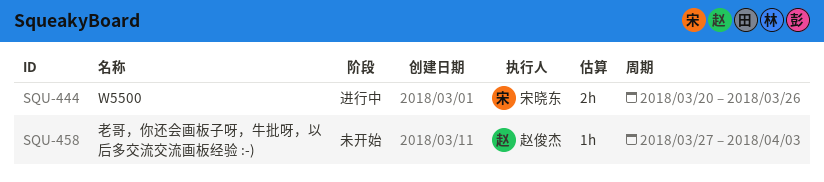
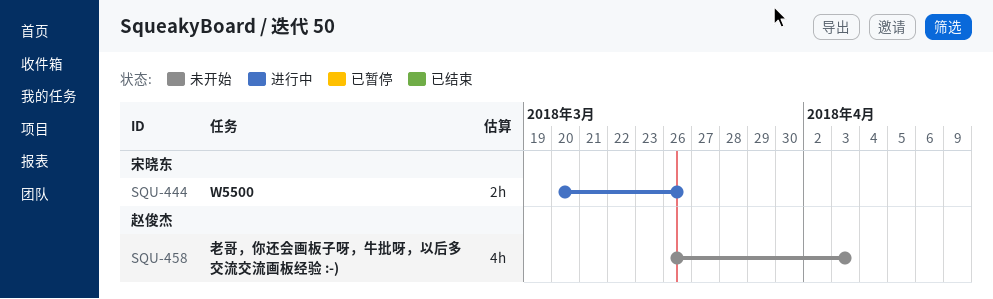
SQU-458, estimate: 1h -> 4h
SQU-458, start: Mar 27 -> Mar 26

